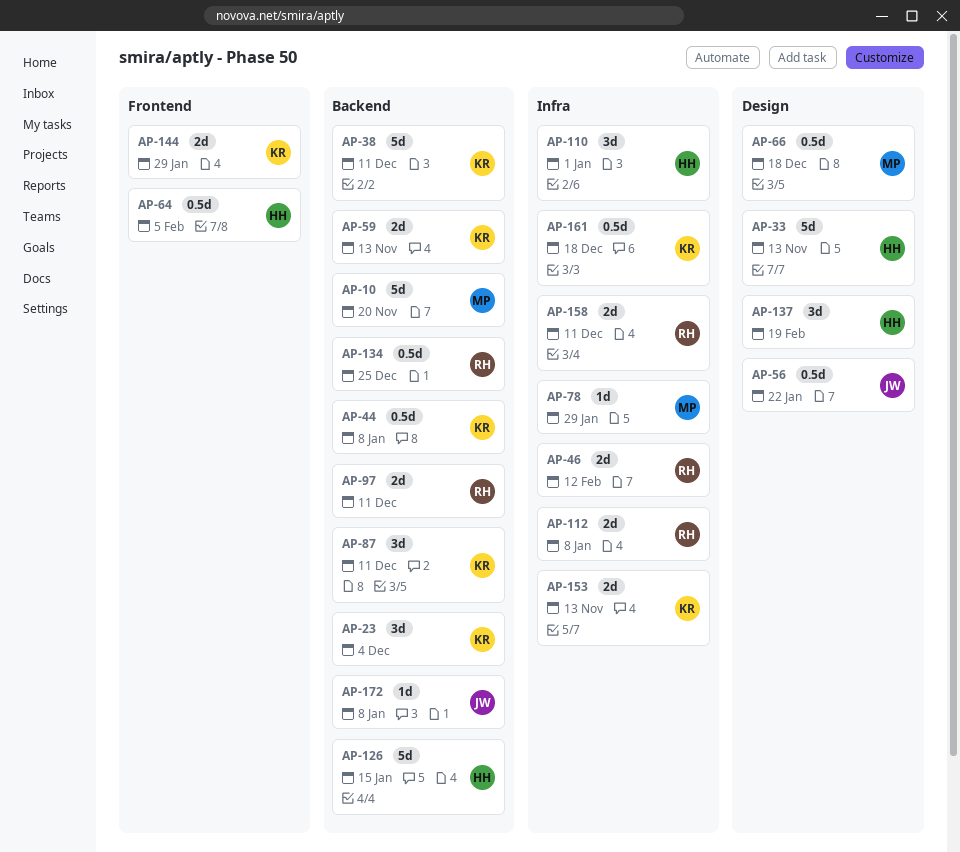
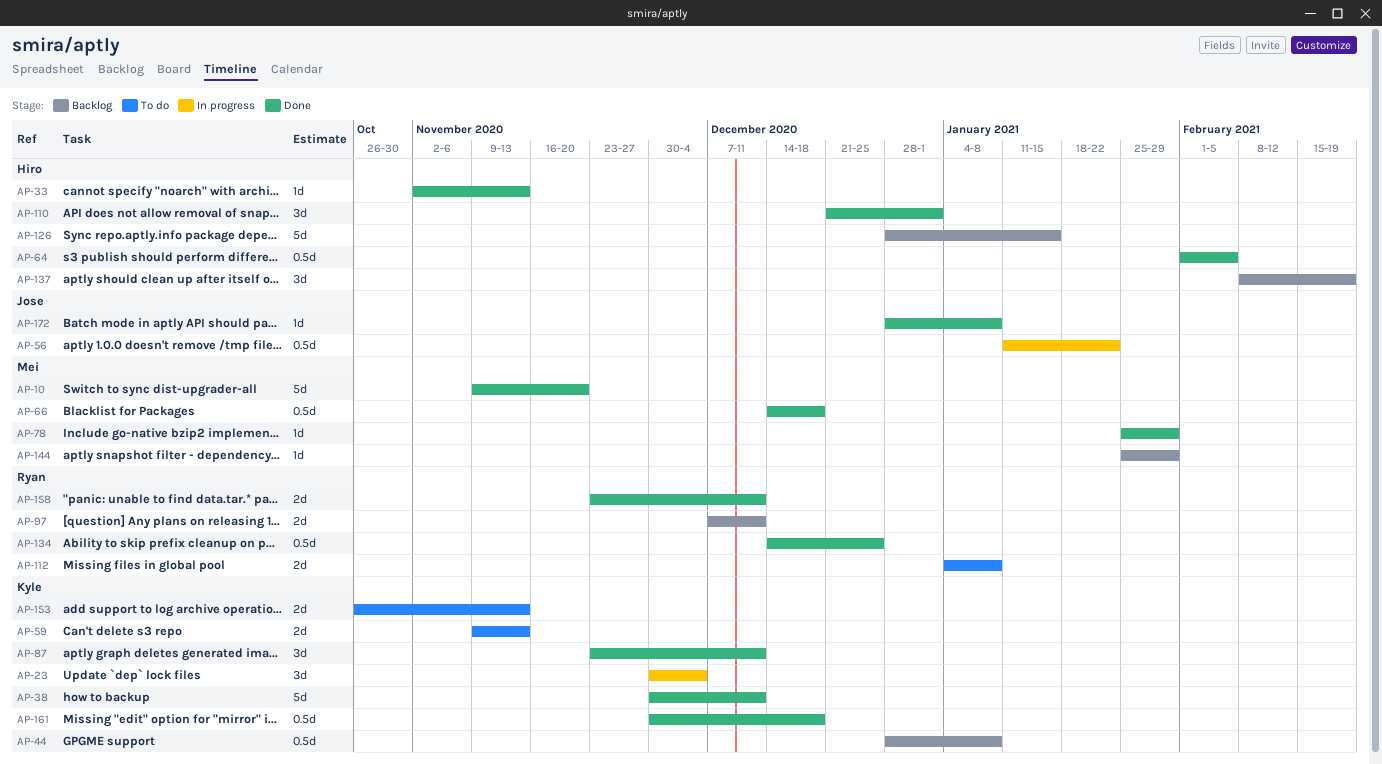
AP-33, estimate: 5d -> 1d
AP-46: present -> none
AP-144, owner: Kyle -> Mei
AP-144, estimate: 2d -> 1d

